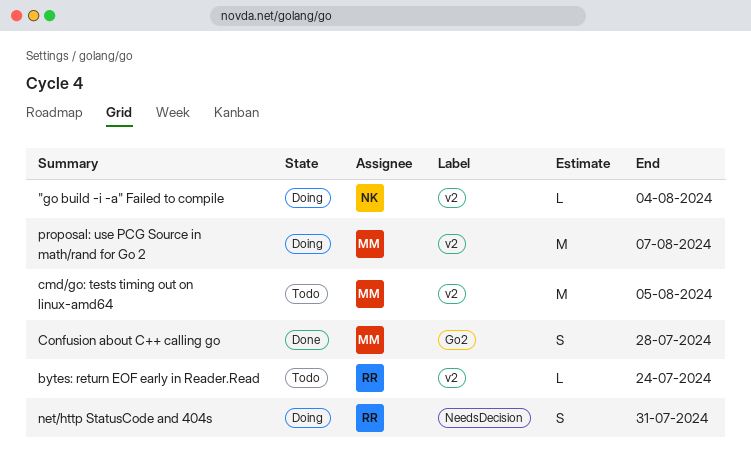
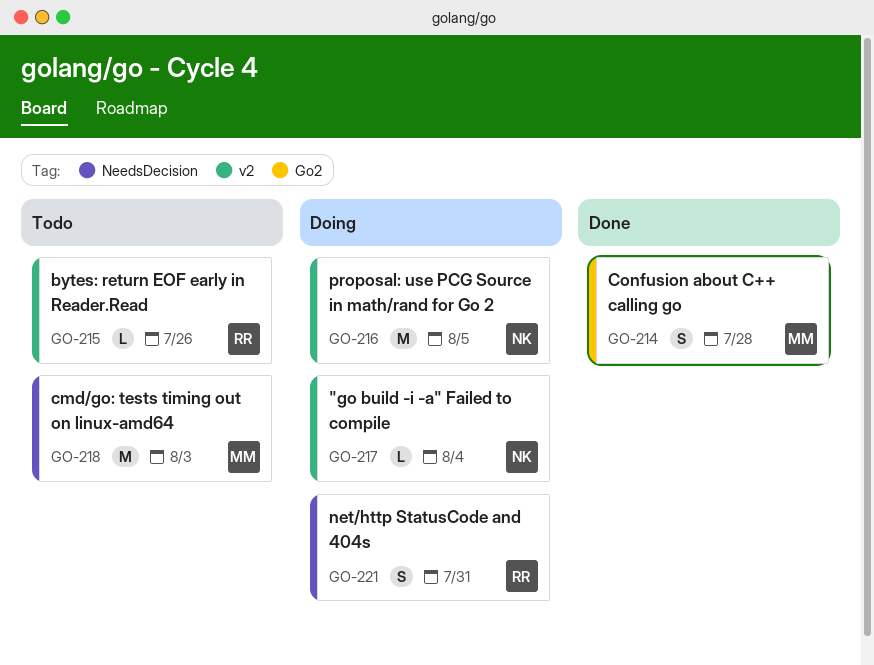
bytes: return EOF early in Reader.Read, due: Jul 24 -> Jul 26
cmd/go: tests timing out on linux-amd64, label: v2 -> NeedsDecision
cmd/go: tests timing out on linux-amd64, due: Aug 5 -> Aug 3
proposal: use PCG Source in math/rand for Go 2, owner: MM -> NK
proposal: use PCG Source in math/rand for Go 2, due: Aug 7 -> Aug 5

